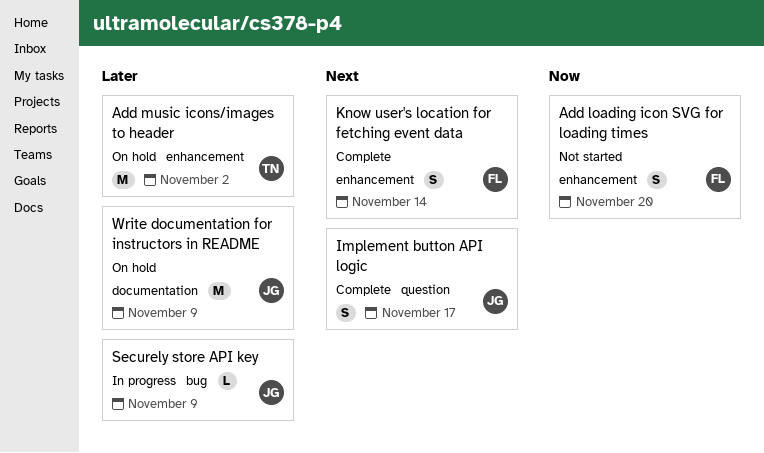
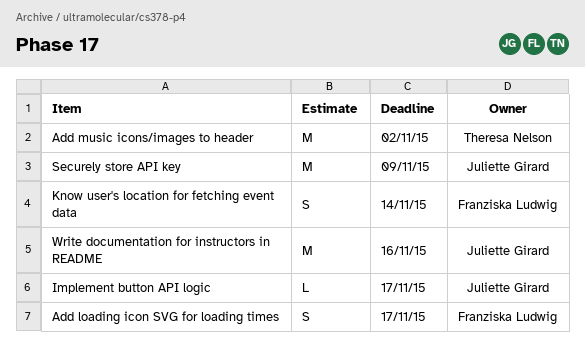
Add loading icon SVG for loading times, due: Nov 20 -> Nov 17
Implement button API logic, estimate: S -> L
Securely store API key, estimate: L -> M
Write documentation for instructors in README, due: Nov 9 -> Nov 16

